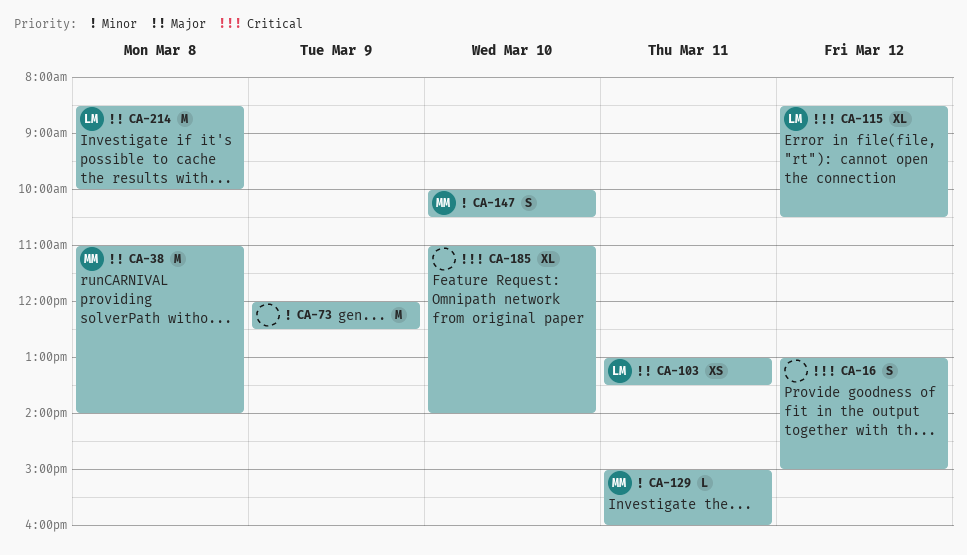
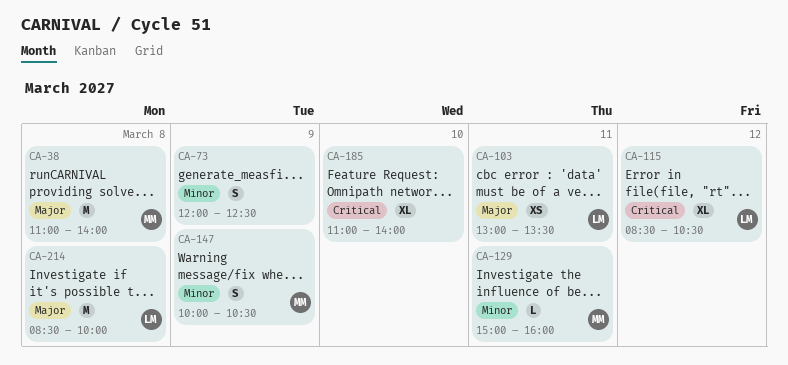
CA-16: present -> none
CA-73, estimate: M -> S
CA-147, day: Mar 10 -> Mar 9

